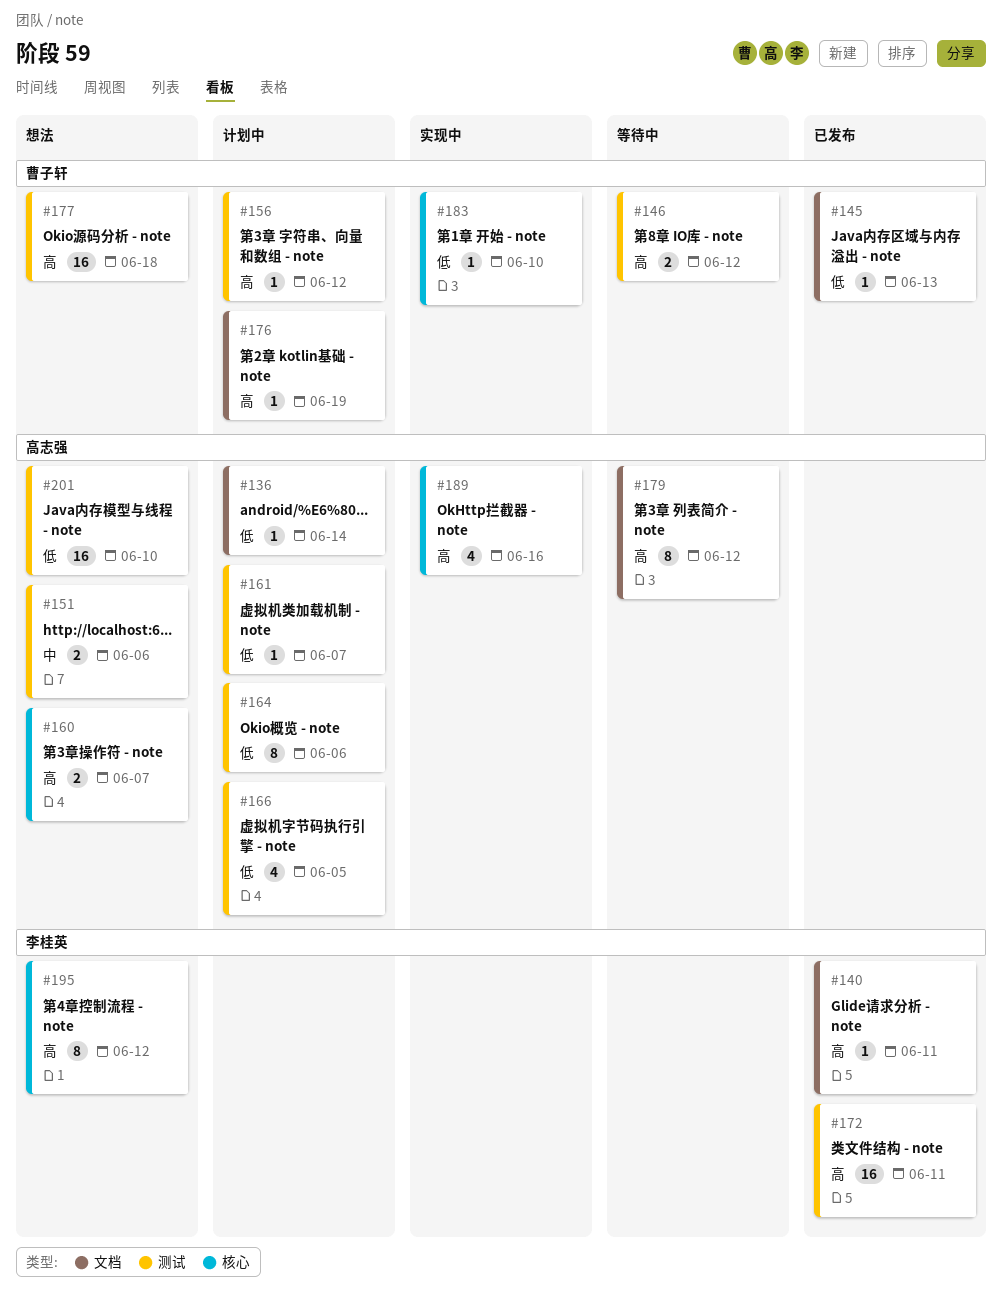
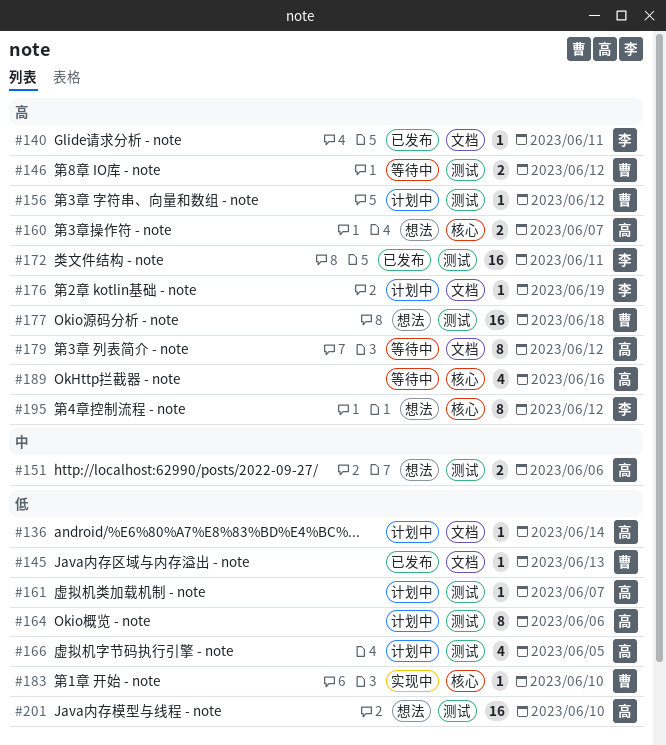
#176, owner: 曹子轩 -> 李桂英
#189, status: 实现中 -> 等待中

